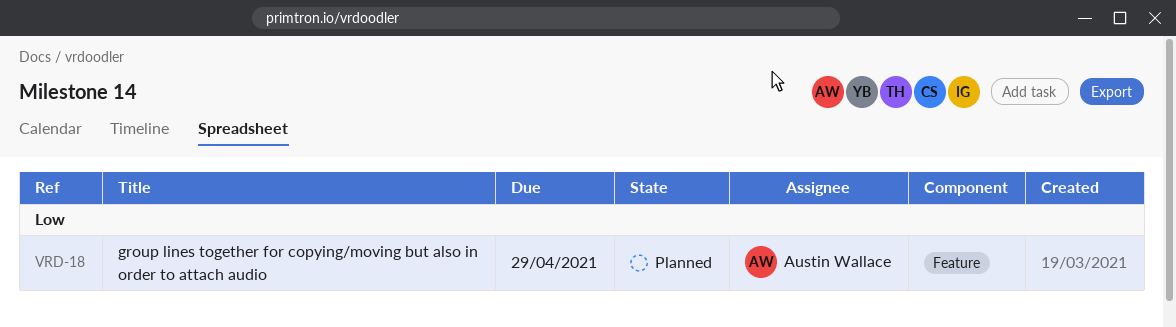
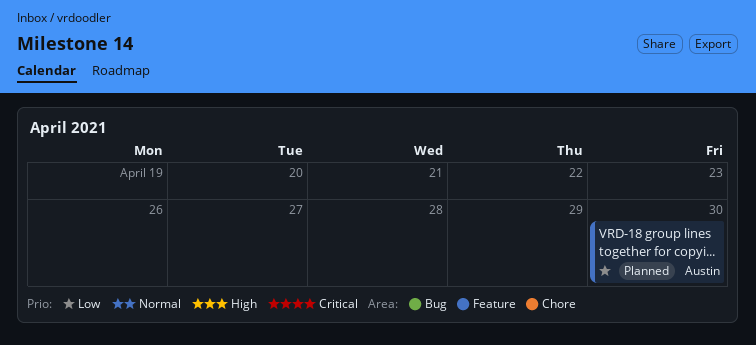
VRD-18, due: Apr 29 -> Apr 30

